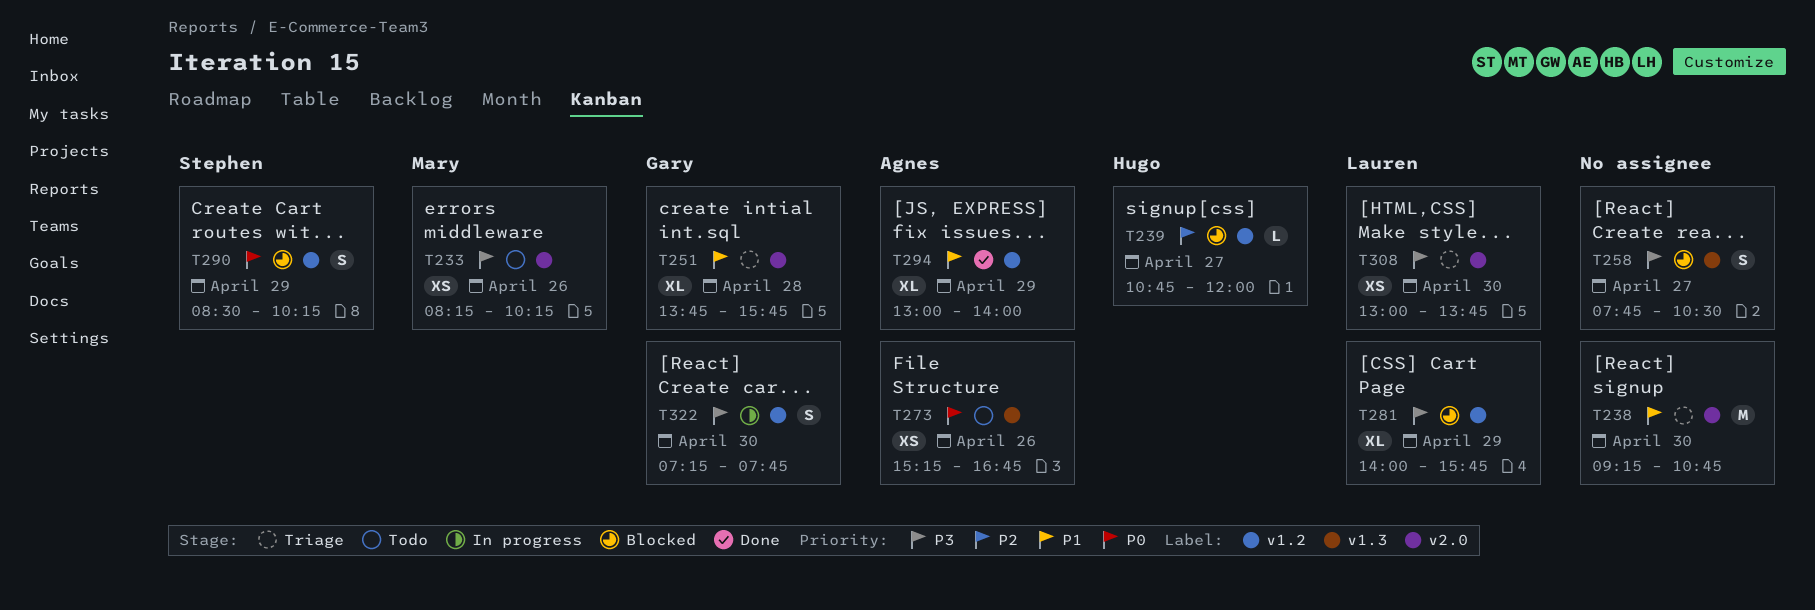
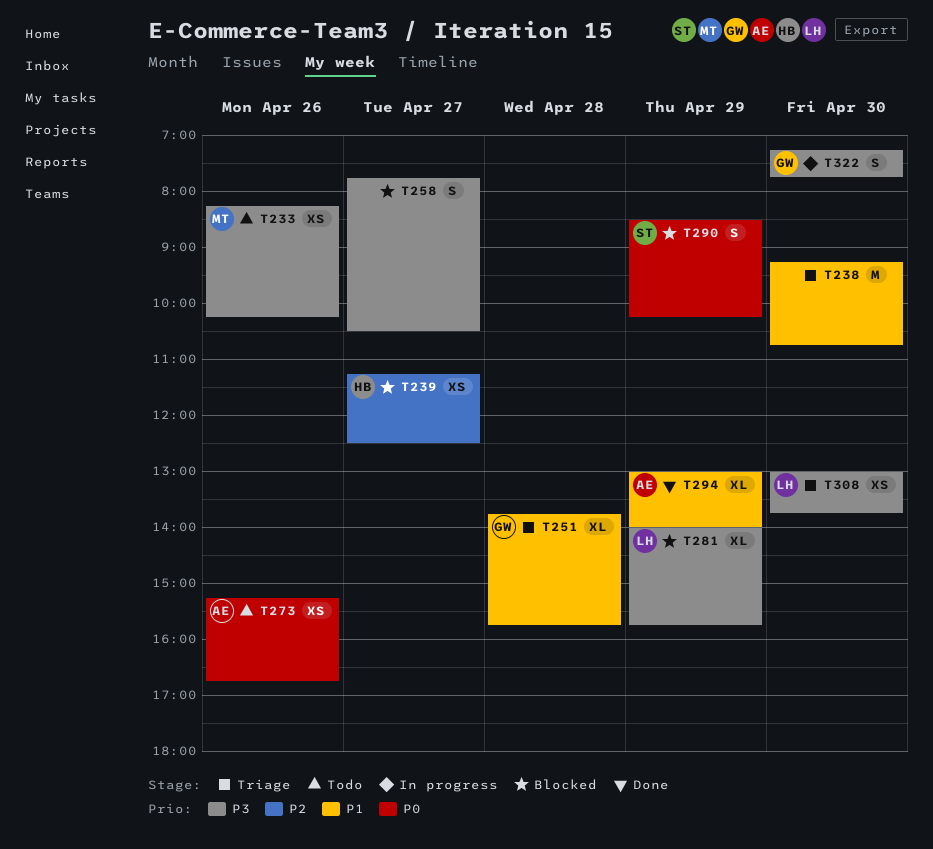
T239, estimate: L -> XS
T239, begins: 10:45 -> 11:15
T239, ends: 12:00 -> 12:30

